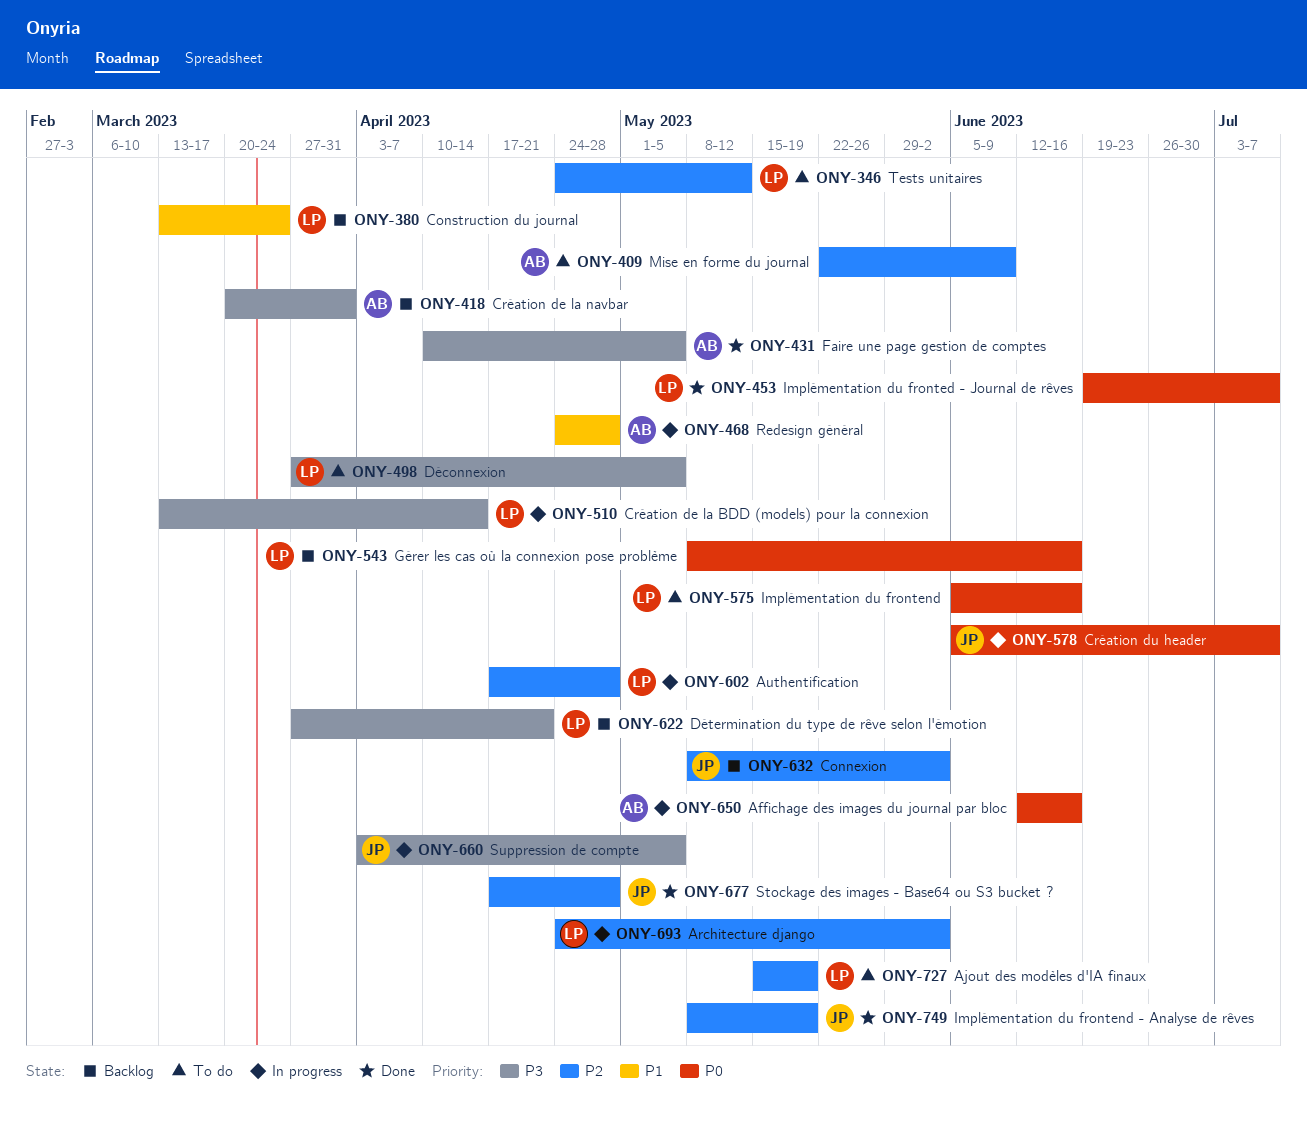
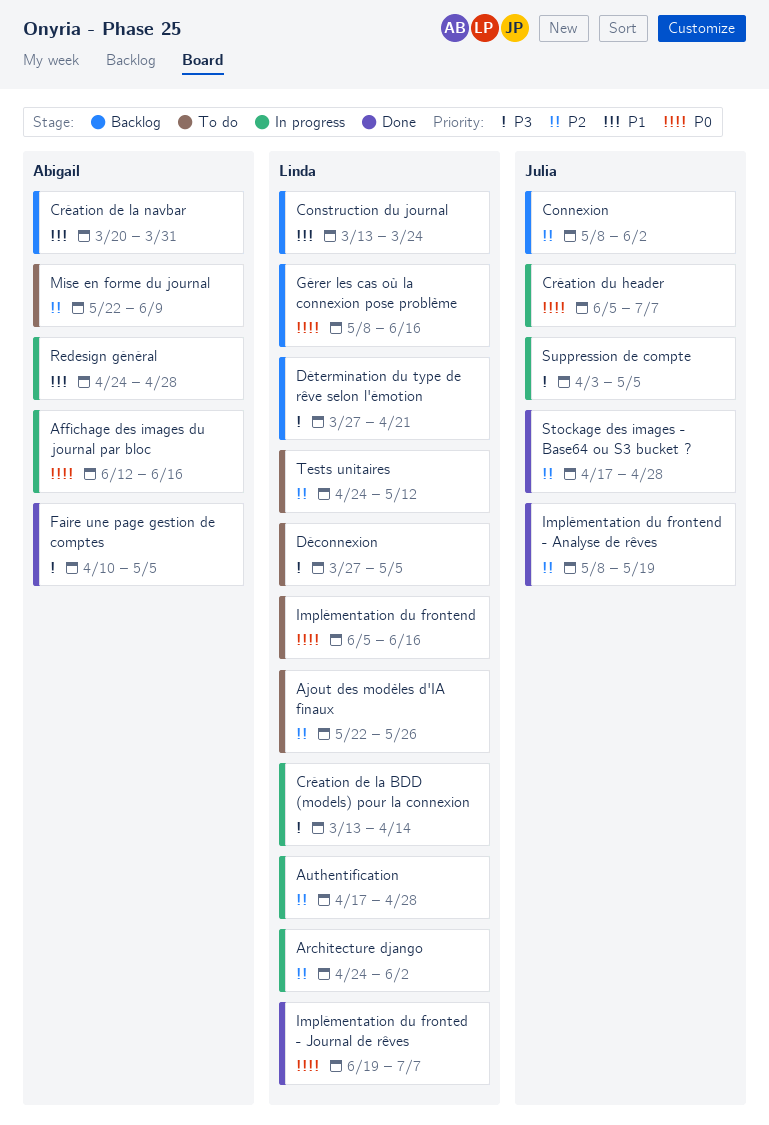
Ajout des modèles d'IA finaux, start: May 15 -> May 22
Ajout des modèles d'IA finaux, due: May 19 -> May 26
Création de la navbar, priority: P3 -> P1

